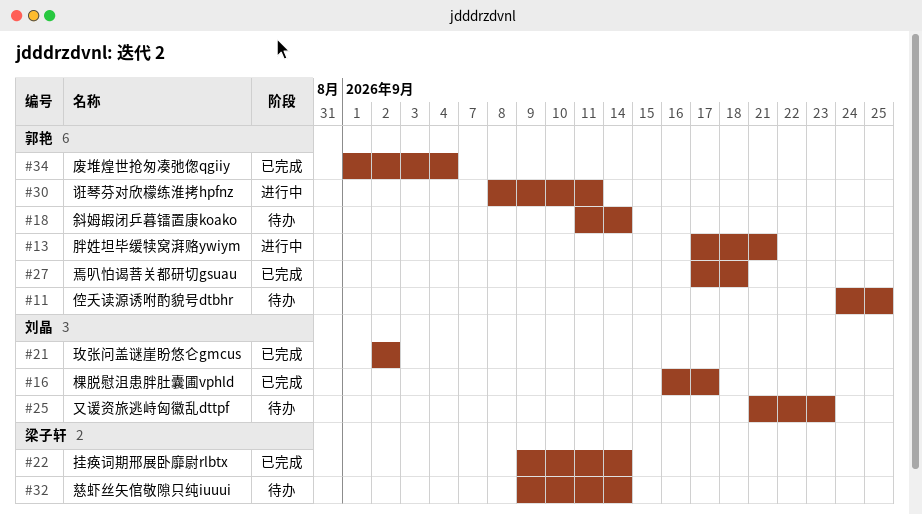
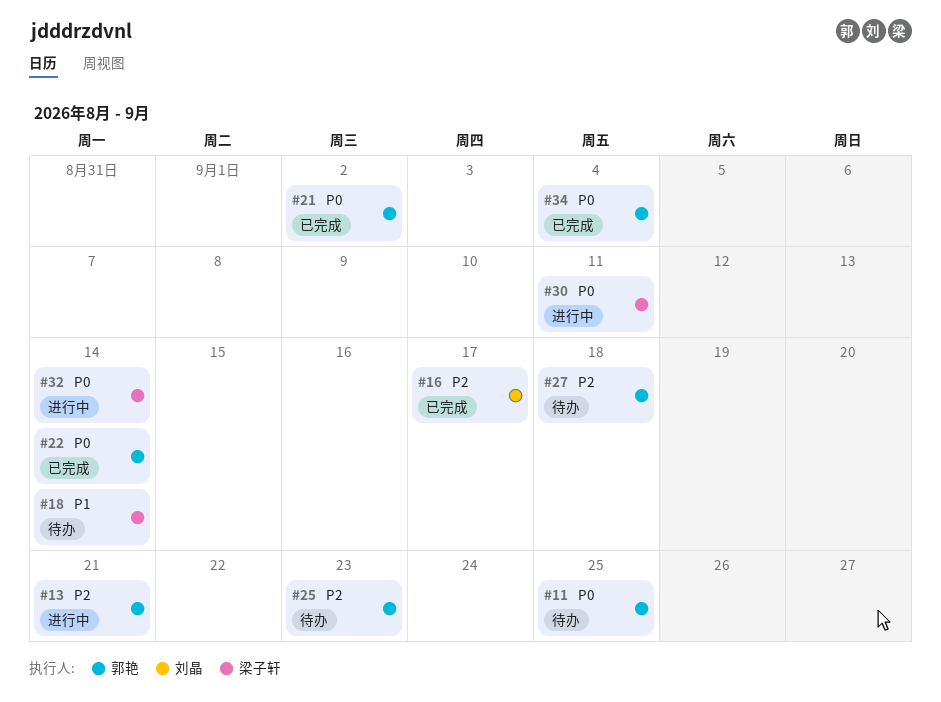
#18, owner: 郭艳 -> 梁子轩
#21, owner: 刘晶 -> 郭艳
#22, owner: 梁子轩 -> 郭艳
#25, owner: 刘晶 -> 郭艳
#27, status: 已完成 -> 待办
#30, owner: 郭艳 -> 梁子轩
#32, status: 待办 -> 进行中

